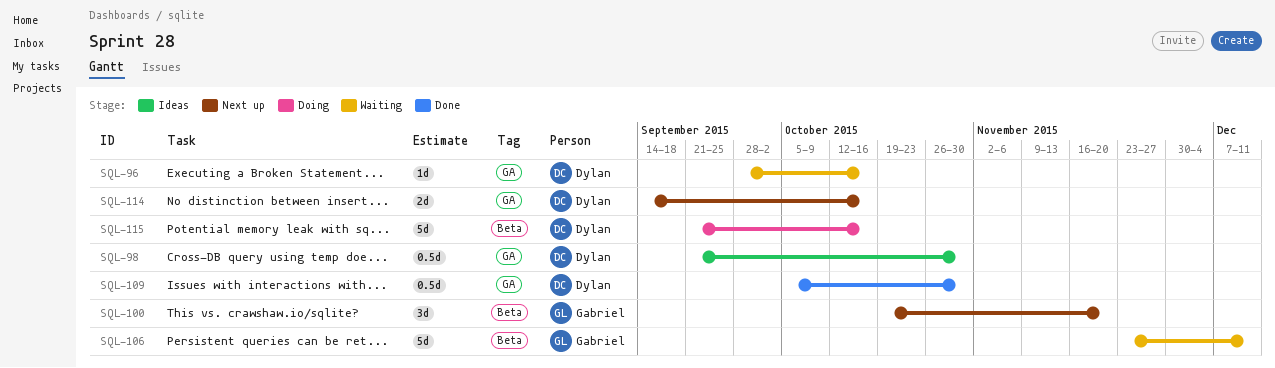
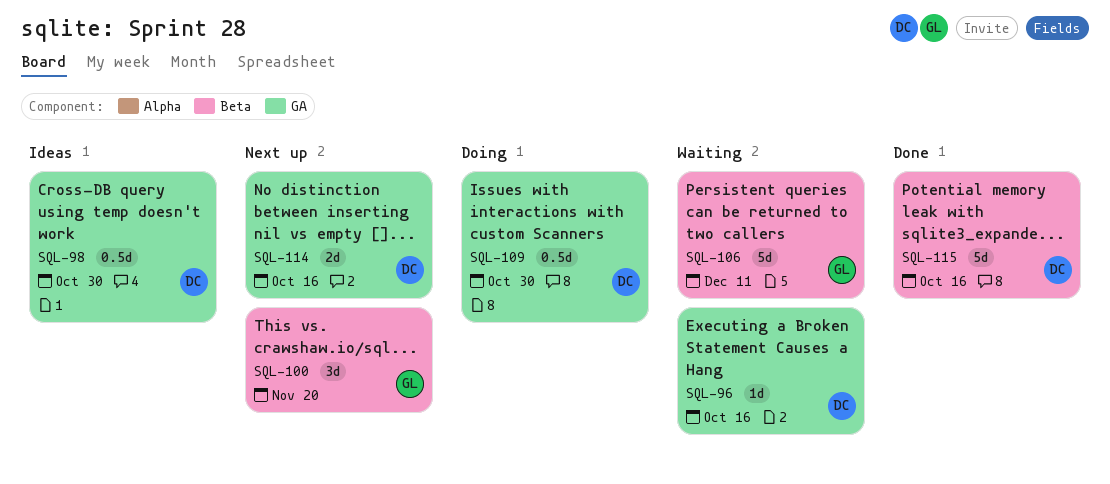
SQL-109, status: Done -> Doing
SQL-115, status: Doing -> Done

